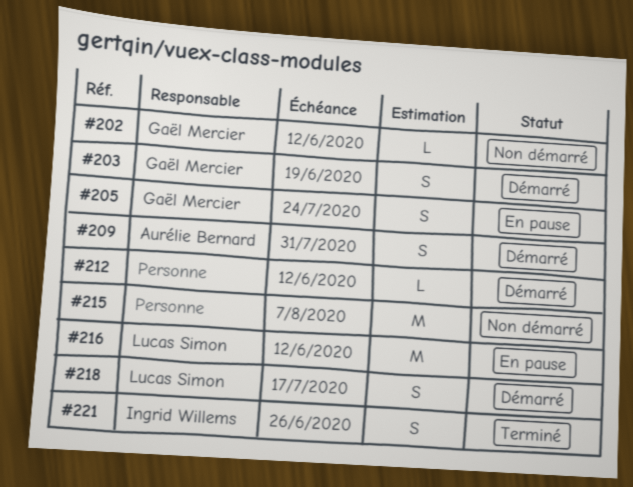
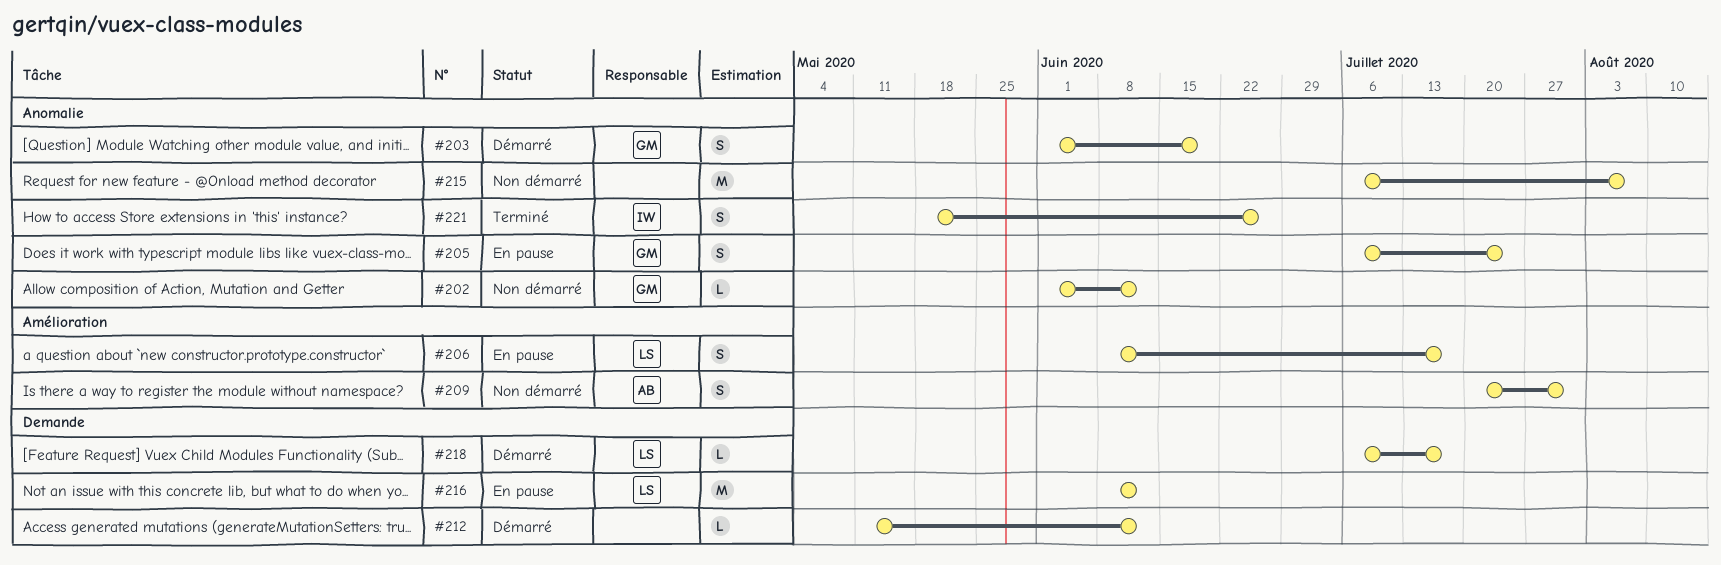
#206: none -> present
#209, status: Démarré -> Non démarré
#218, estimate: S -> L

